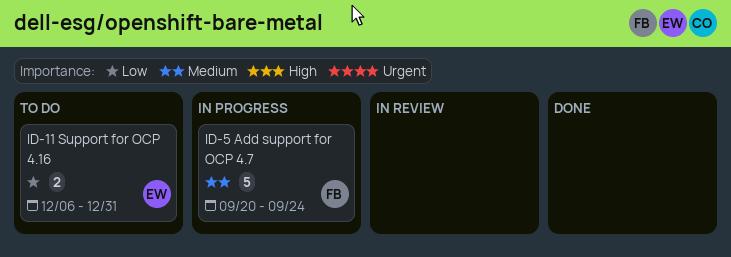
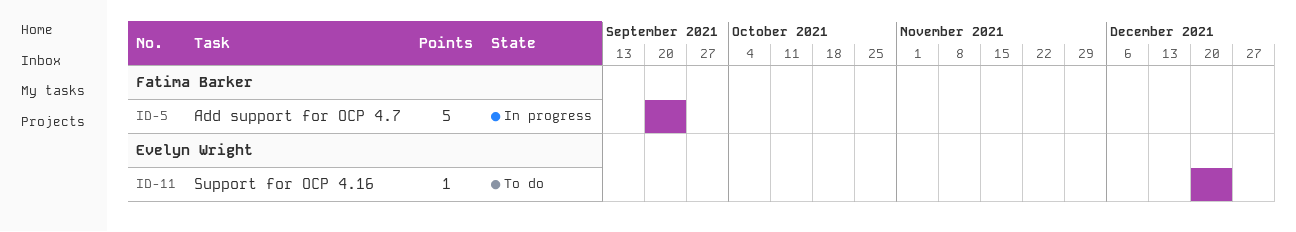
ID-11, estimate: 2 -> 1
ID-11, start: Dec 6 -> Dec 20
ID-11, due: Dec 31 -> Dec 24

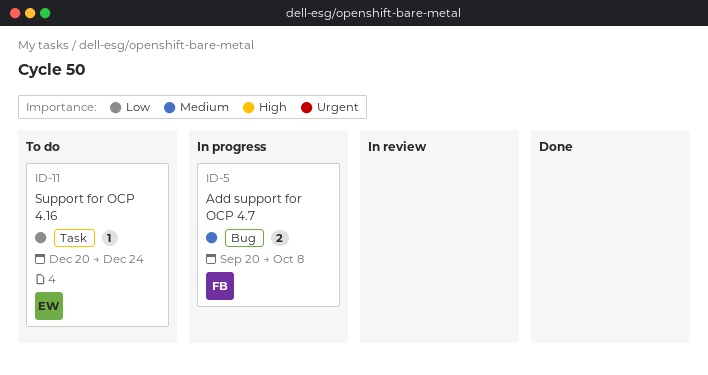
ID-5, estimate: 5 -> 2
ID-5, due: Sep 24 -> Oct 8

